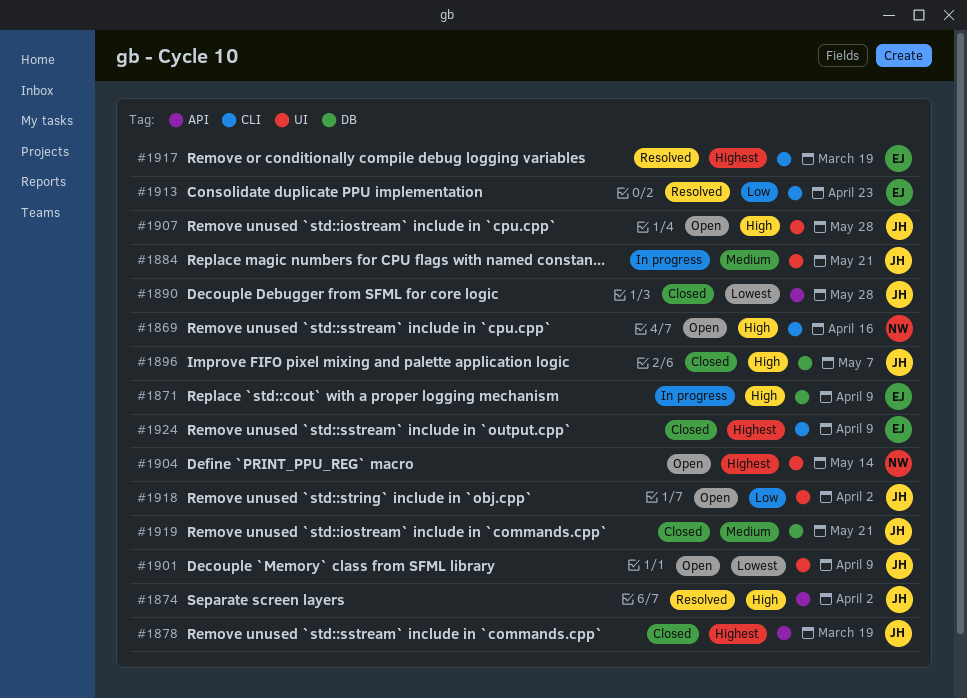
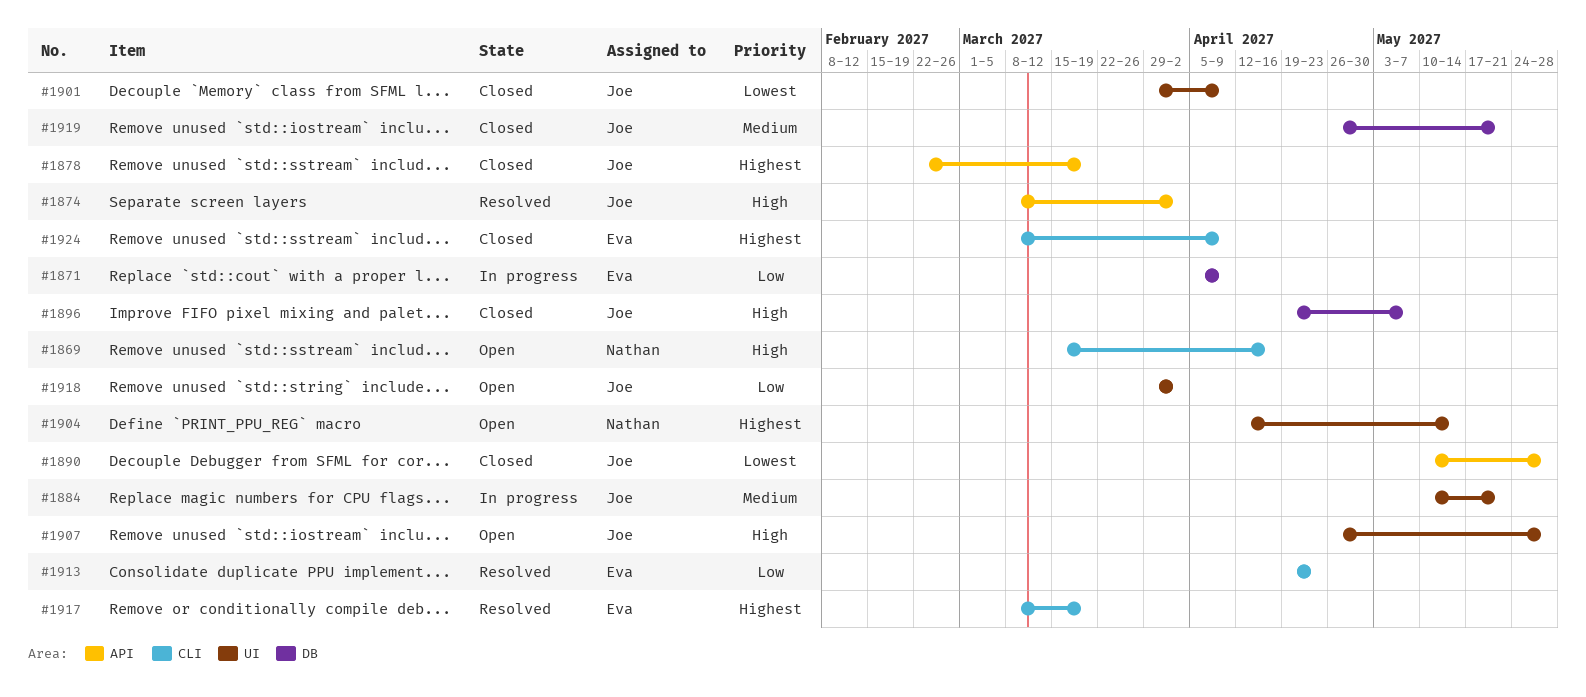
#1871, priority: High -> Low
#1901, status: Open -> Closed

